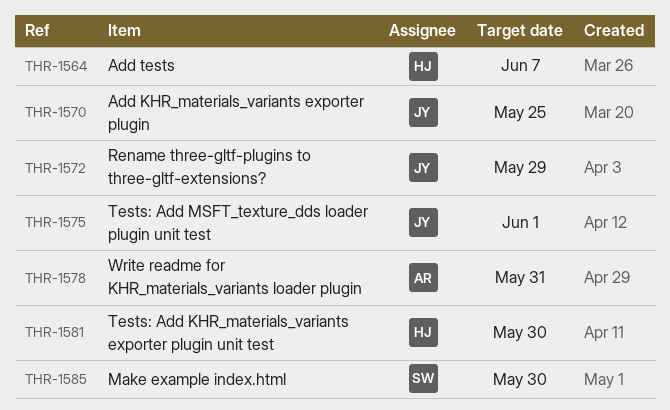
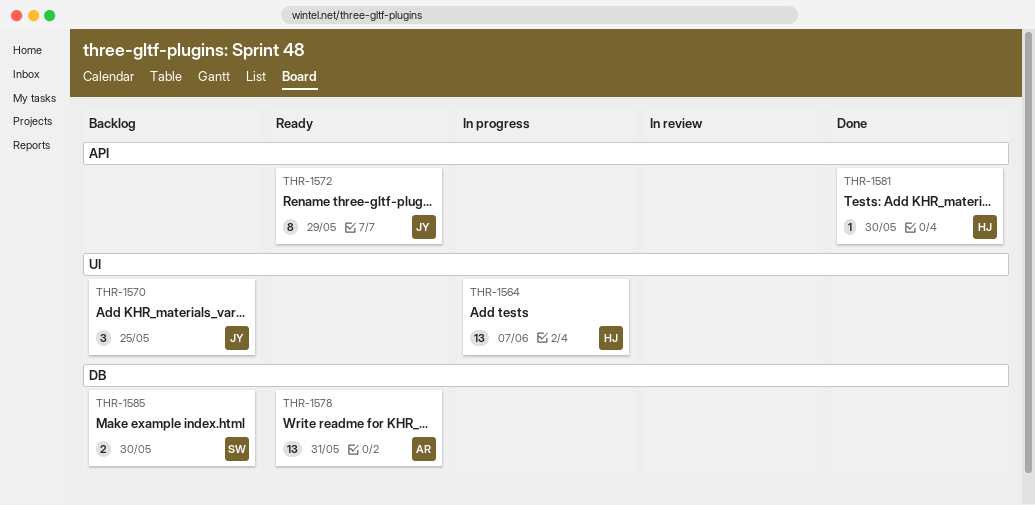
THR-1575: present -> none

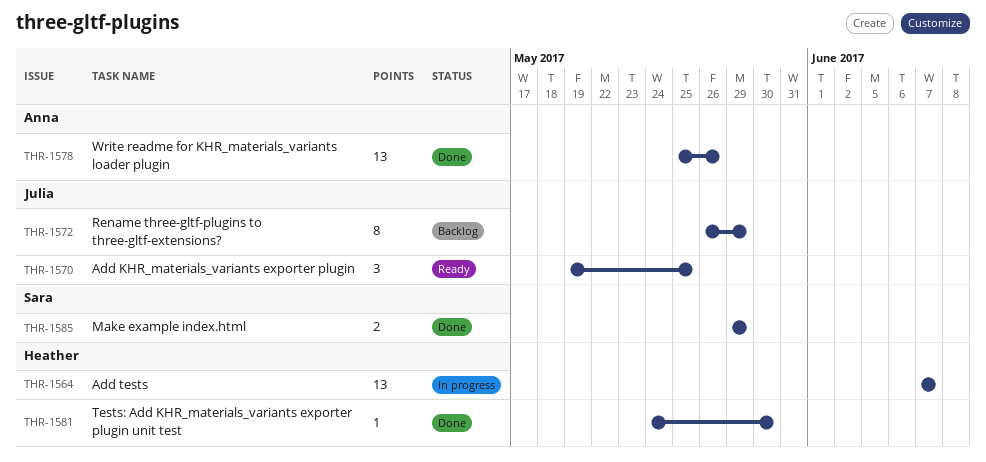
THR-1570, status: Backlog -> Ready
THR-1572, status: Ready -> Backlog
THR-1578, status: Ready -> Done
THR-1578, due: May 31 -> May 26
THR-1585, status: Backlog -> Done
THR-1585, due: May 30 -> May 29

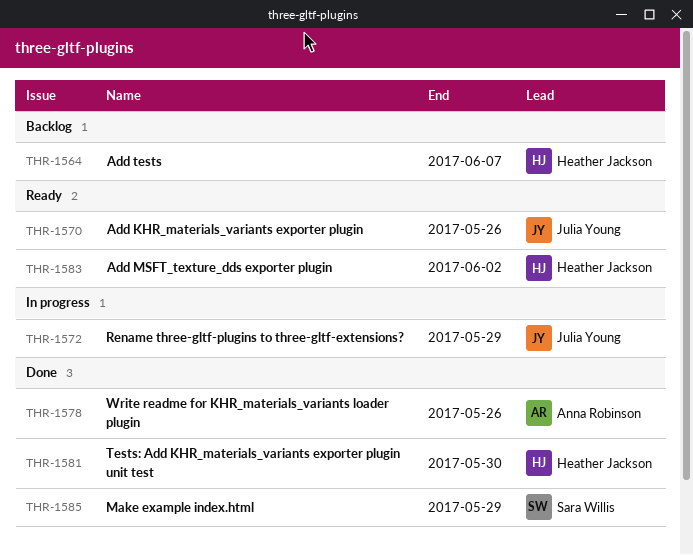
THR-1564, status: In progress -> Backlog
THR-1570, due: May 25 -> May 26
THR-1572, status: Backlog -> In progress
THR-1583: none -> present

